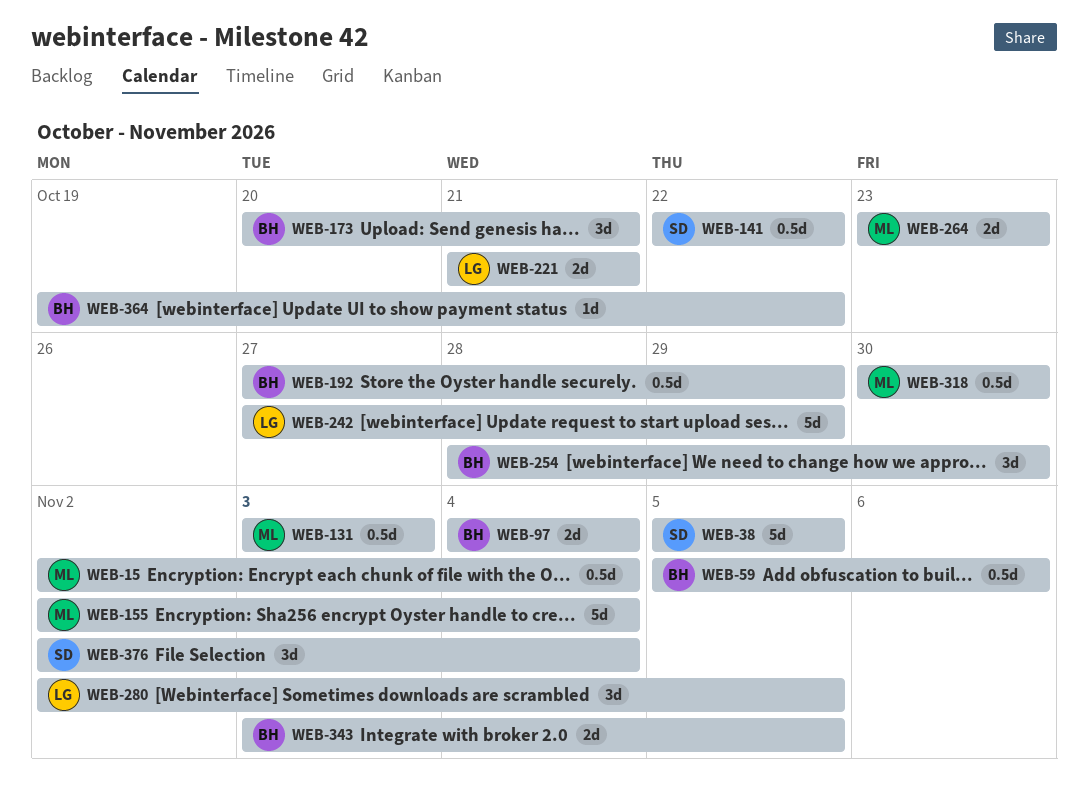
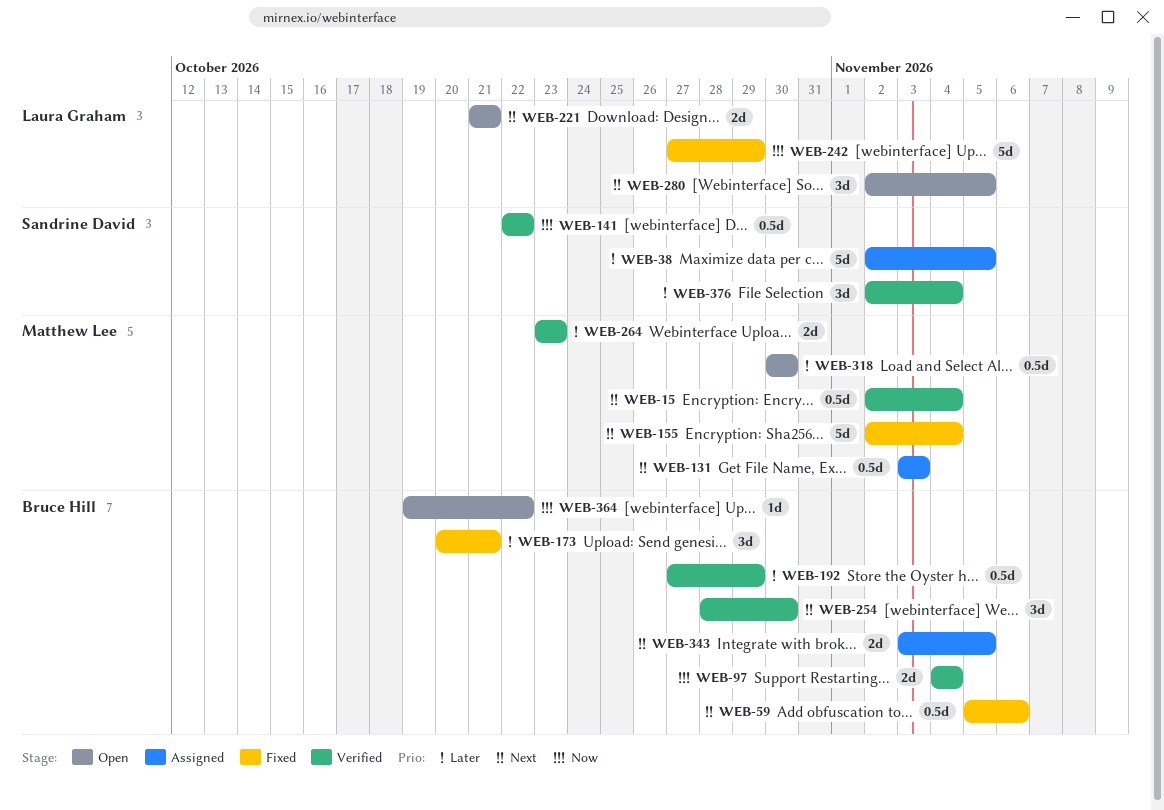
WEB-38, start: Nov 5 -> Nov 2

